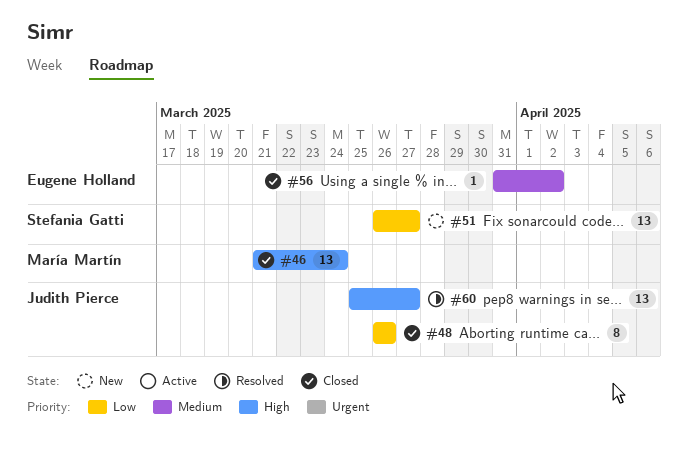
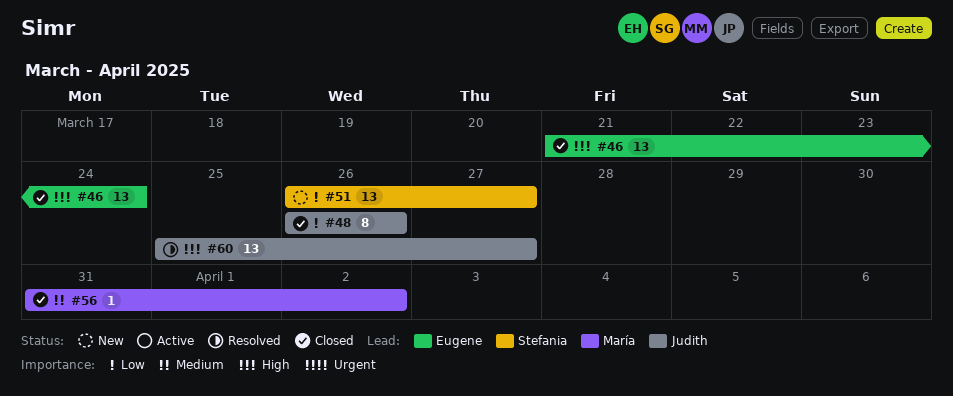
#46, owner: María Martín -> Eugene Holland
#56, owner: Eugene Holland -> María Martín

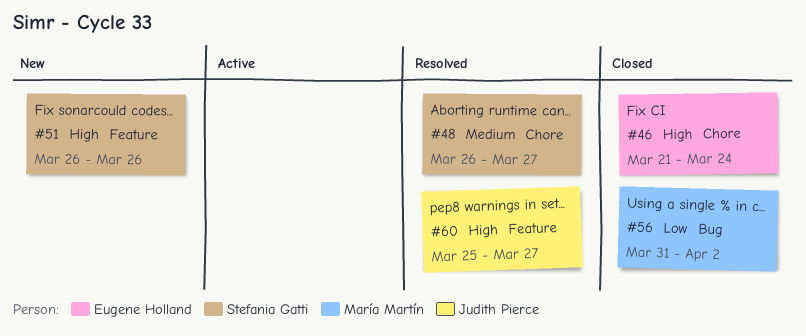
#48, status: Closed -> Resolved
#48, owner: Judith Pierce -> Stefania Gatti
#48, priority: Low -> Medium
#48, due: Mar 26 -> Mar 27
#51, priority: Low -> High
#51, due: Mar 27 -> Mar 26
#56, priority: Medium -> Low

